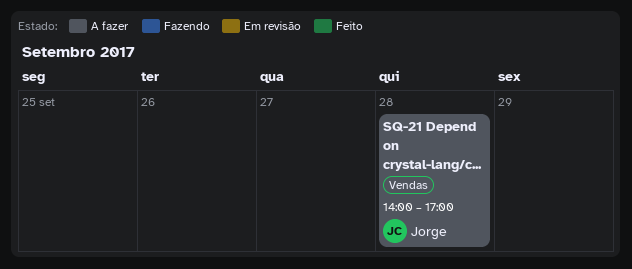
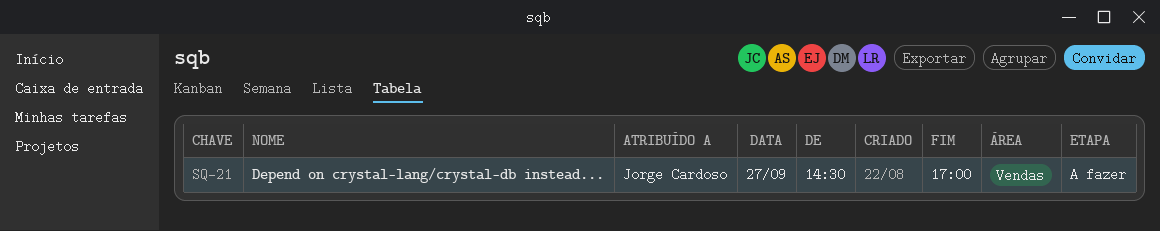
SQ-21, day: Sep 28 -> Sep 27
SQ-21, begins: 14:00 -> 14:30

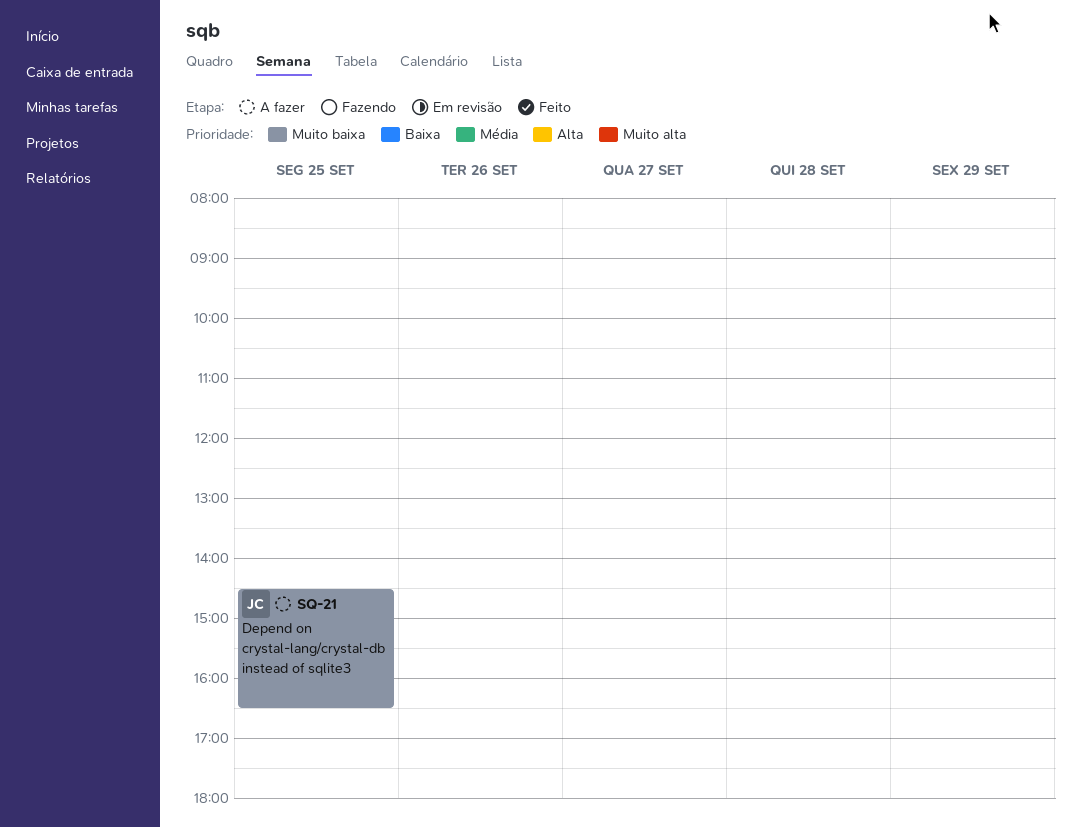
SQ-21, day: Sep 27 -> Sep 25
SQ-21, ends: 17:00 -> 16:30

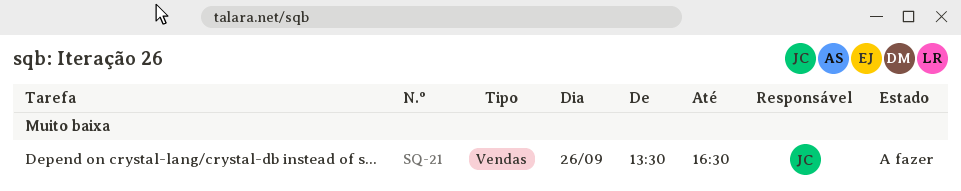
SQ-21, day: Sep 25 -> Sep 26
SQ-21, begins: 14:30 -> 13:30

